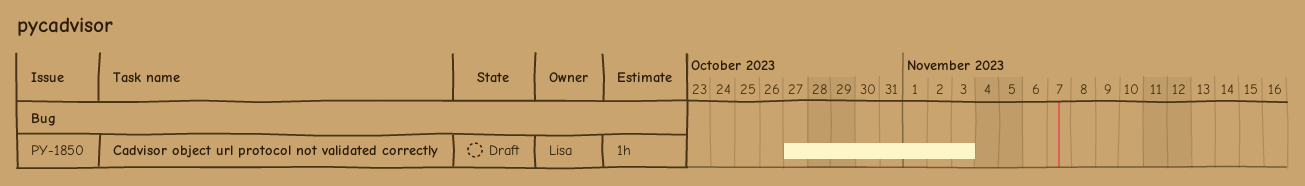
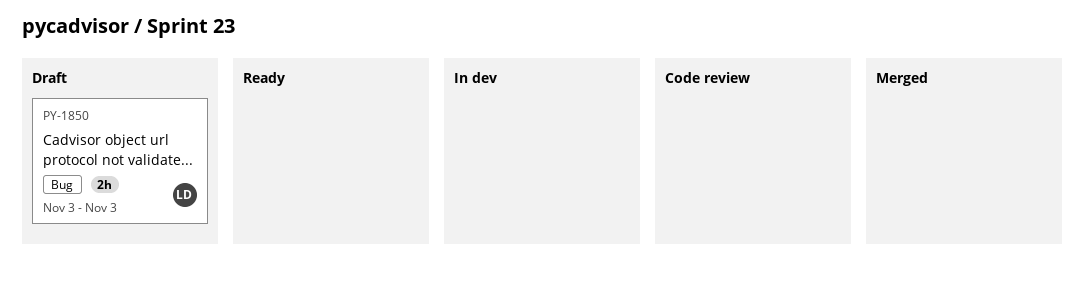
PY-1850, estimate: 1h -> 2h
PY-1850, start: Oct 27 -> Nov 3

